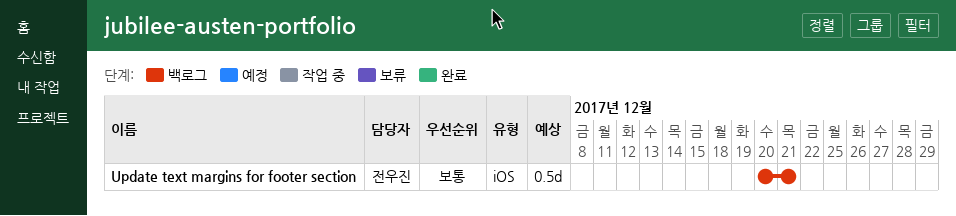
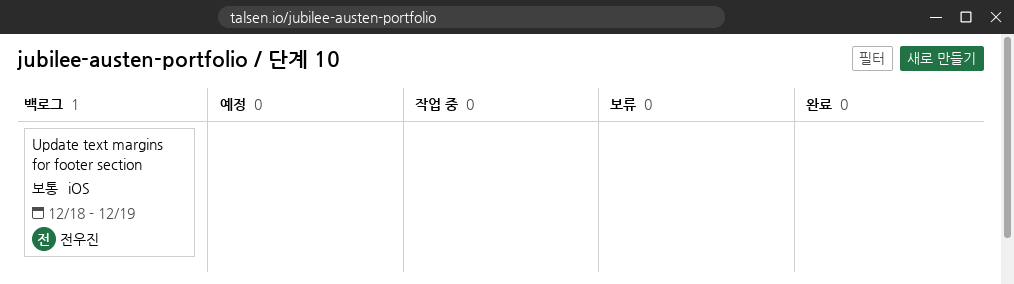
Update text margins for footer section, start: Dec 20 -> Dec 18
Update text margins for footer section, due: Dec 21 -> Dec 19

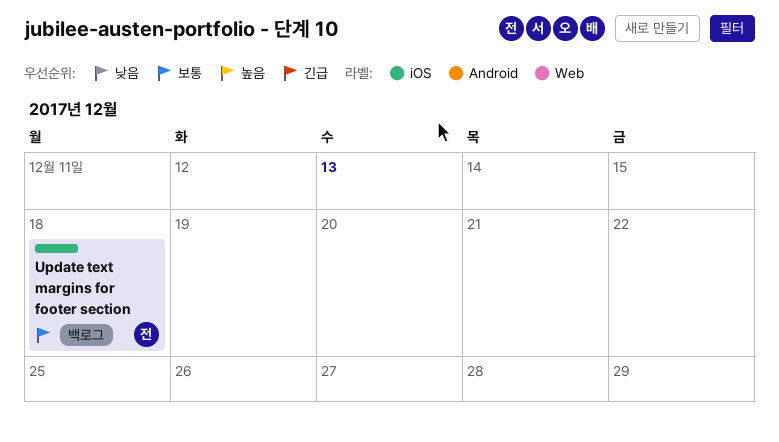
Update text margins for footer section, due: Dec 19 -> Dec 18

